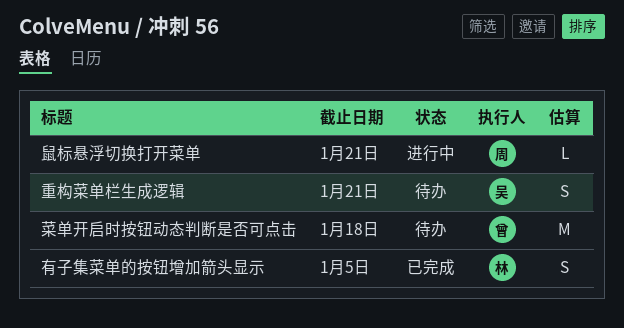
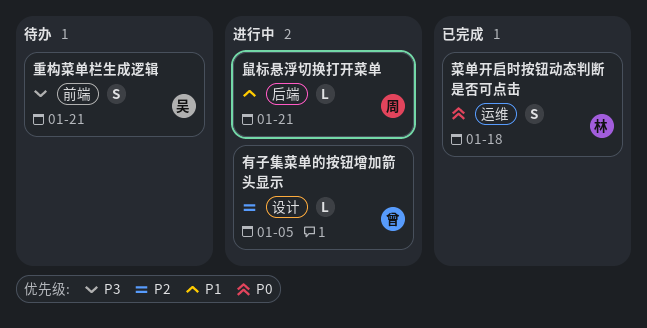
有子集菜单的按钮增加箭头显示, status: 已完成 -> 进行中
有子集菜单的按钮增加箭头显示, owner: 林 -> 曾
有子集菜单的按钮增加箭头显示, estimate: S -> L
菜单开启时按钮动态判断是否可点击, status: 待办 -> 已完成
菜单开启时按钮动态判断是否可点击, owner: 曾 -> 林
菜单开启时按钮动态判断是否可点击, estimate: M -> S

